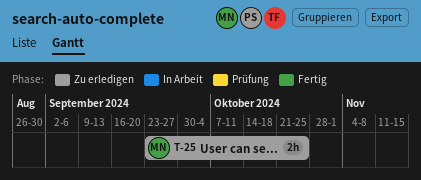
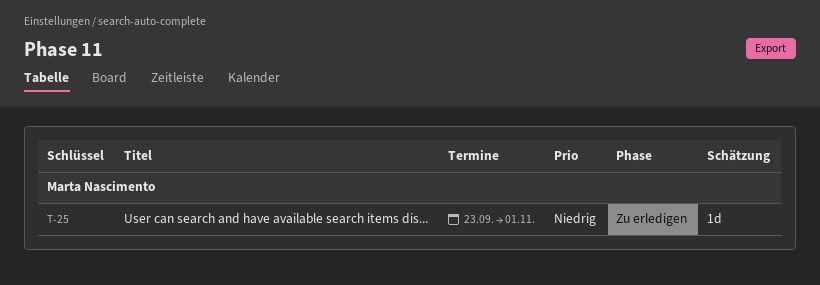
T-25, estimate: 2h -> 1d
T-25, due: Oct 25 -> Nov 1

